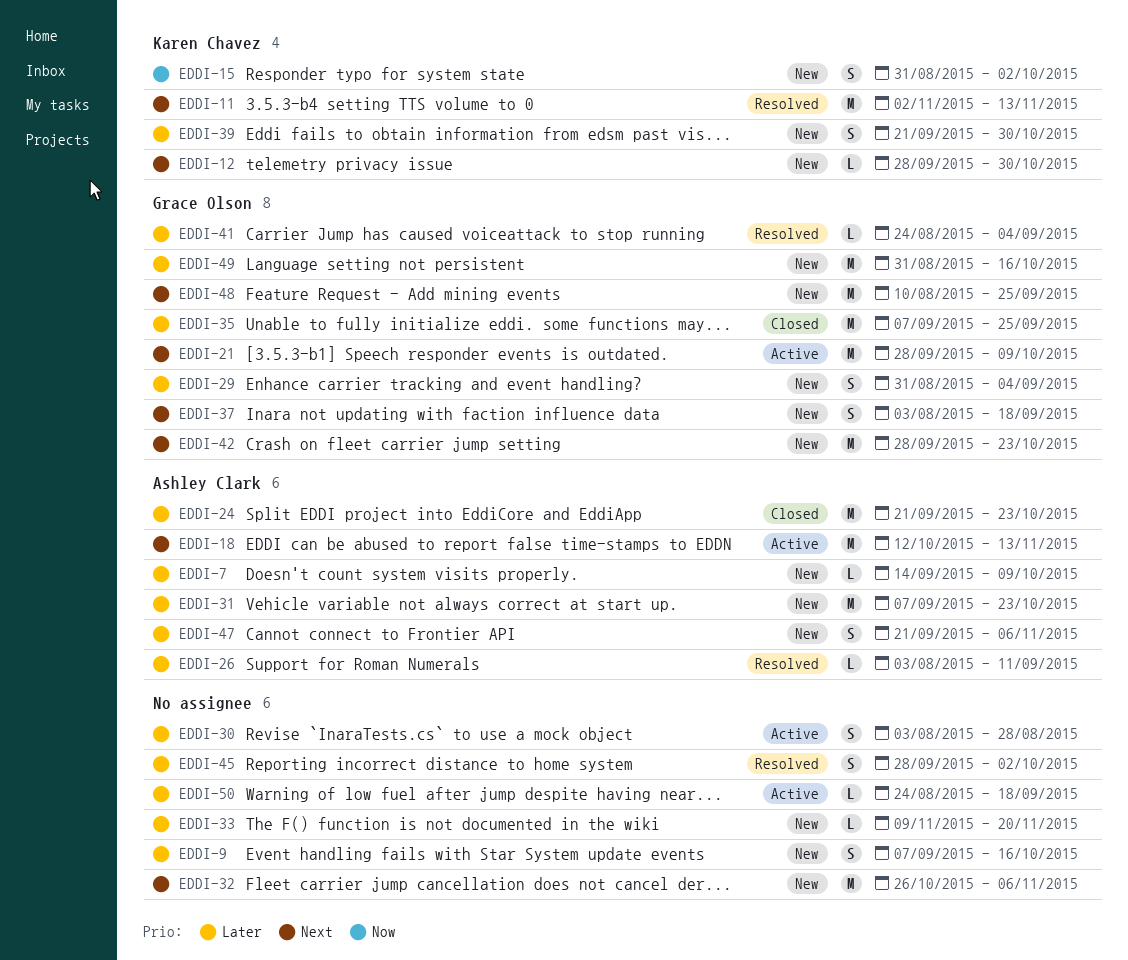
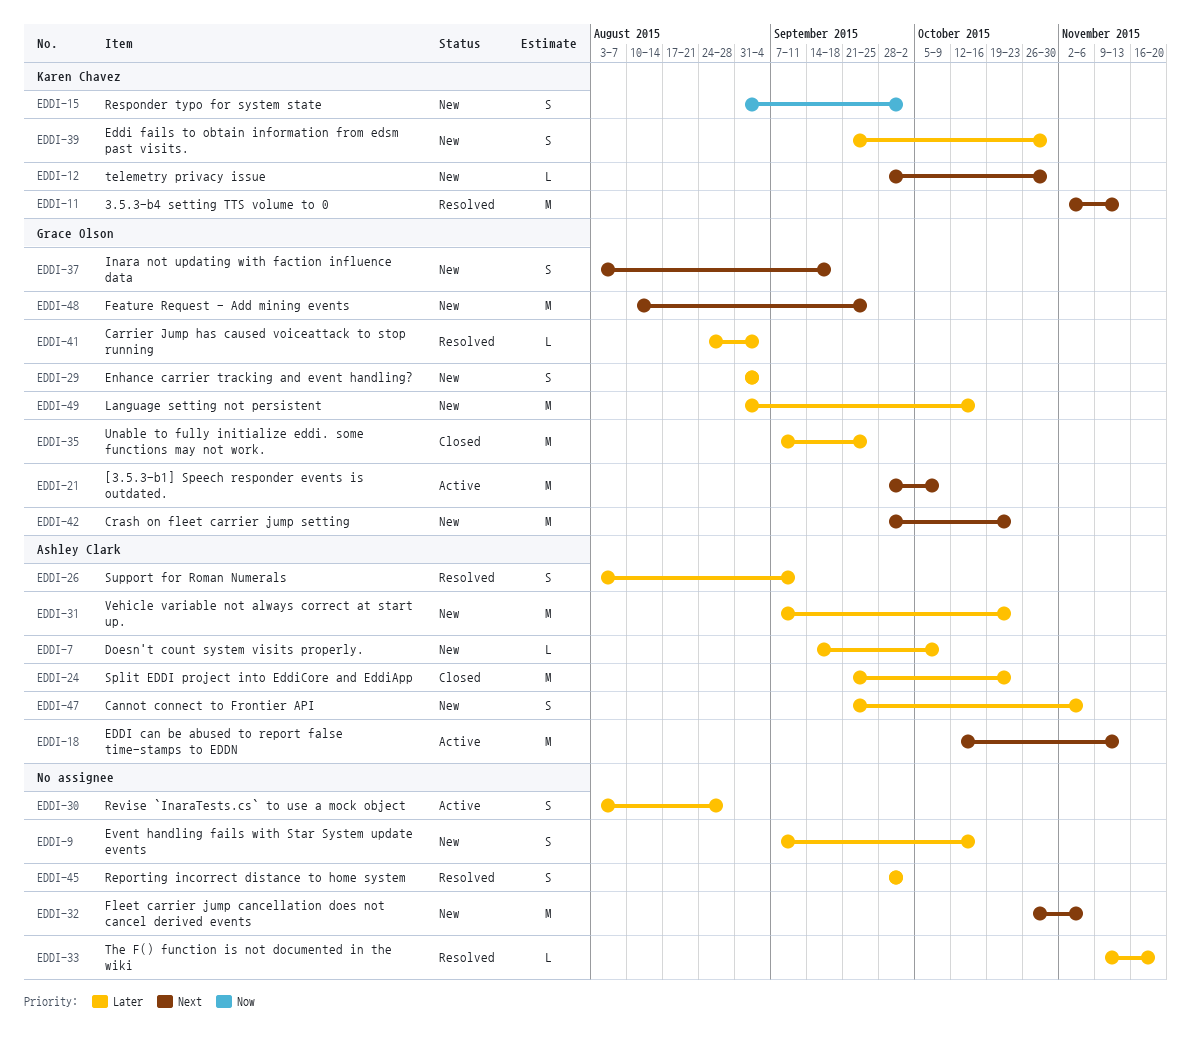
EDDI-26, estimate: L -> S
EDDI-33, status: New -> Resolved
EDDI-50: present -> none

